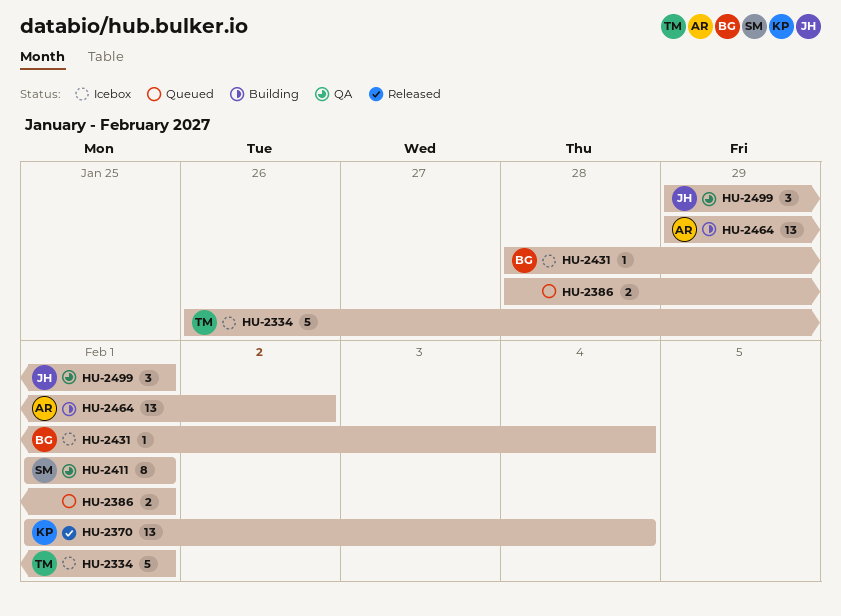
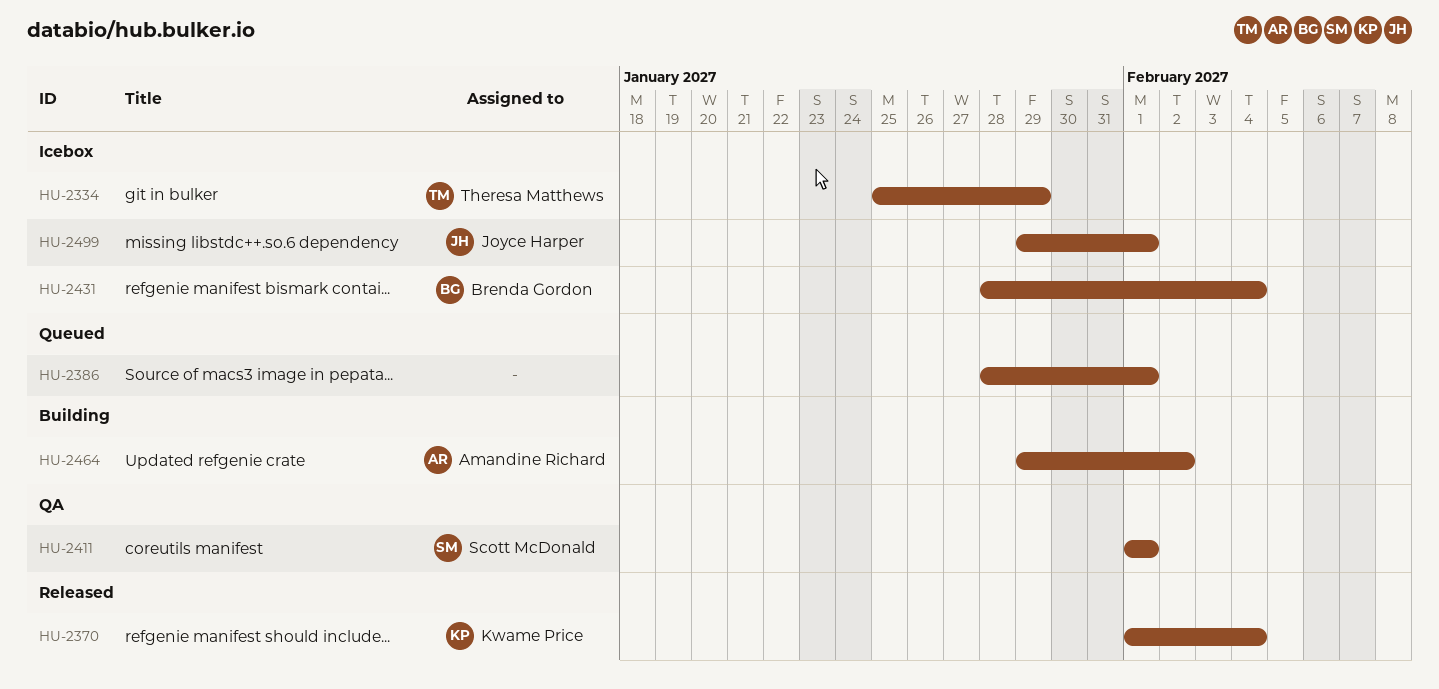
HU-2334, start: Jan 26 -> Jan 25
HU-2334, due: Feb 1 -> Jan 29
HU-2499, status: QA -> Icebox

